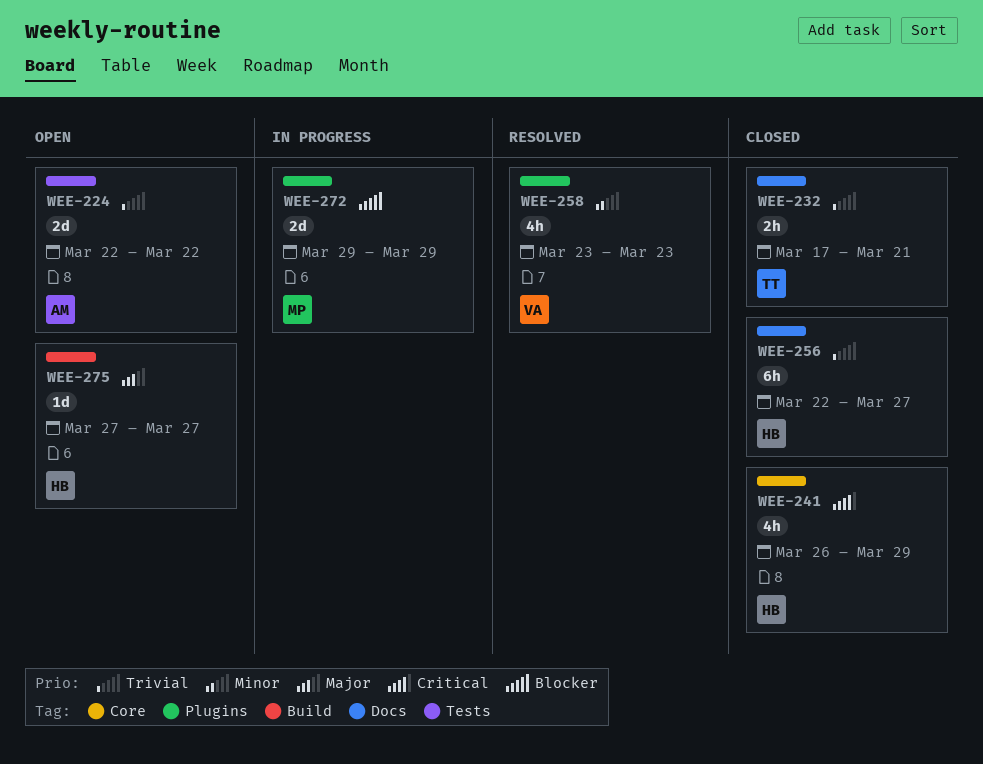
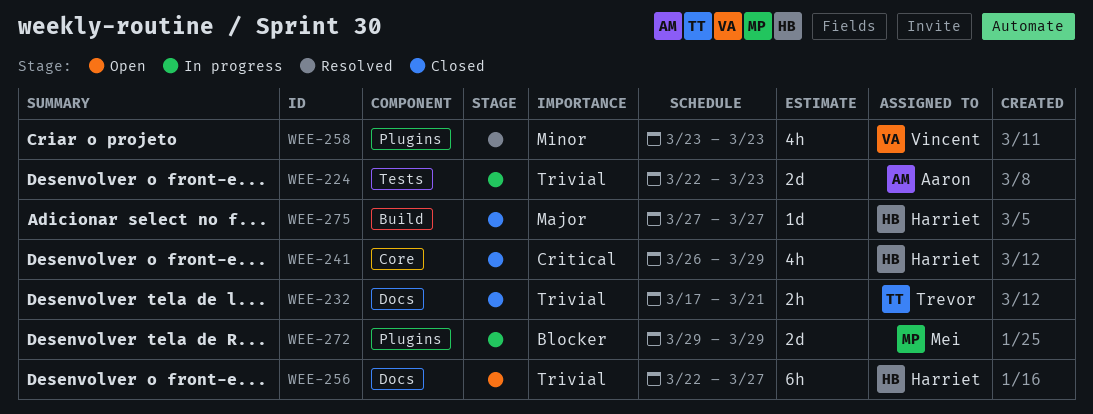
WEE-224, status: Open -> In progress
WEE-224, due: Mar 22 -> Mar 23
WEE-256, status: Closed -> Open
WEE-275, status: Open -> Closed

